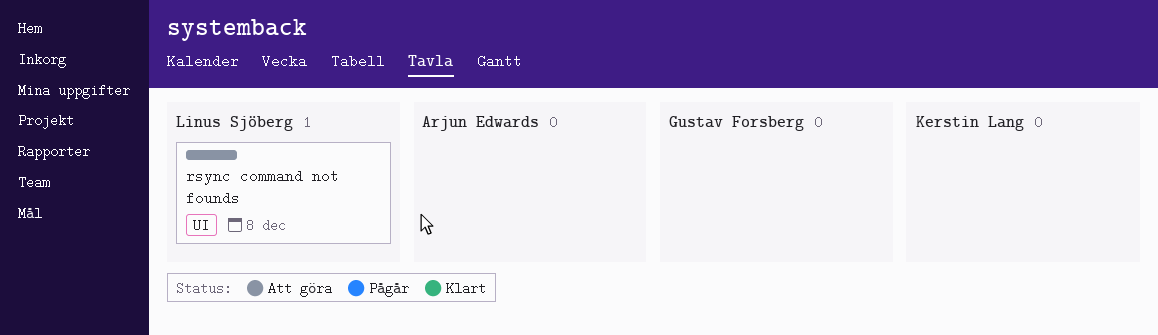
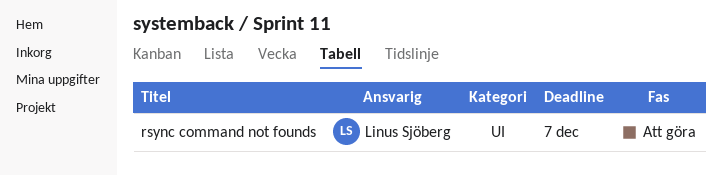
rsync command not founds, due: Dec 8 -> Dec 7

